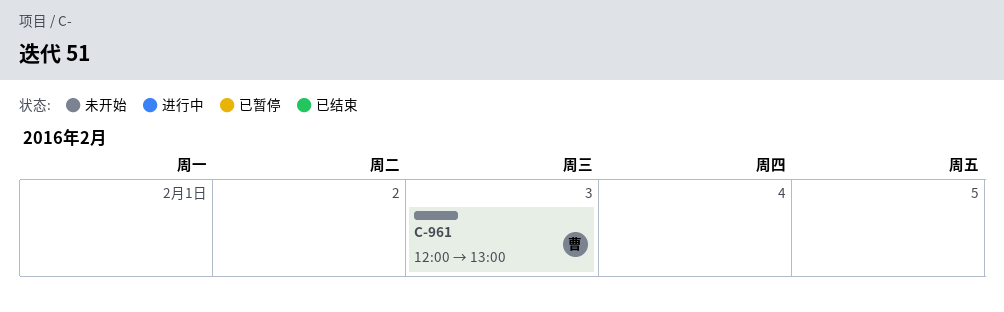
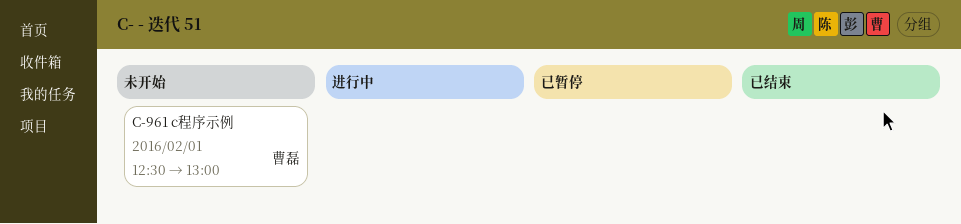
C-961, day: Feb 3 -> Feb 1
C-961, begins: 12:00 -> 12:30

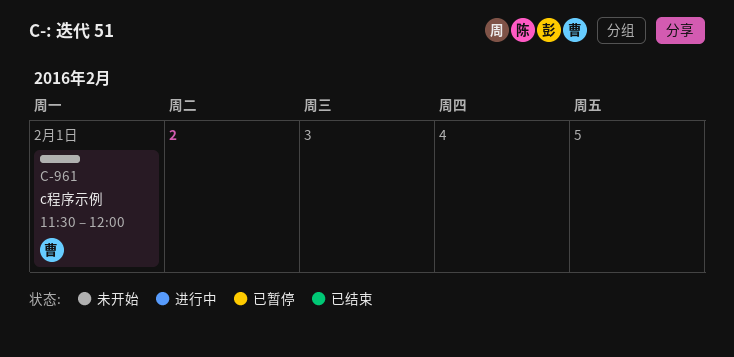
C-961, begins: 12:30 -> 11:30
C-961, ends: 13:00 -> 12:00

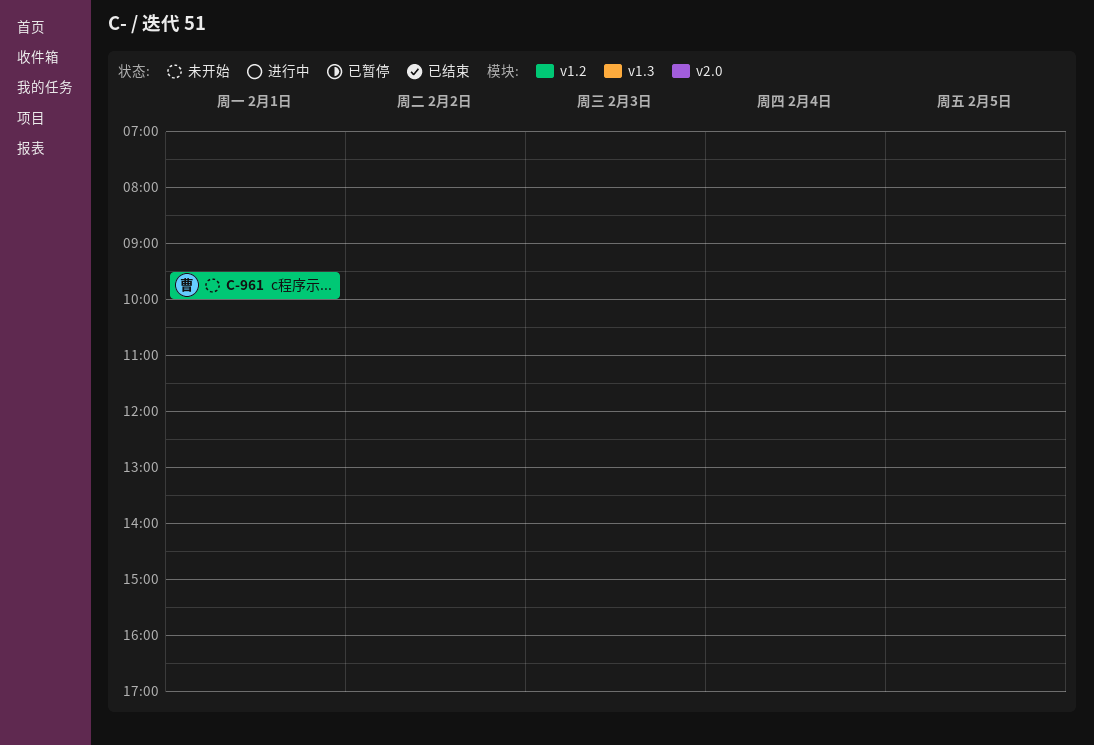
C-961, begins: 11:30 -> 09:30
C-961, ends: 12:00 -> 10:00

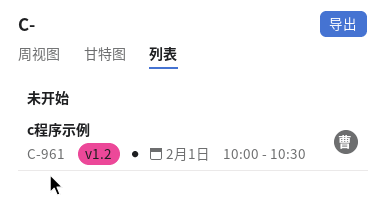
C-961, begins: 09:30 -> 10:00
C-961, ends: 10:00 -> 10:30

